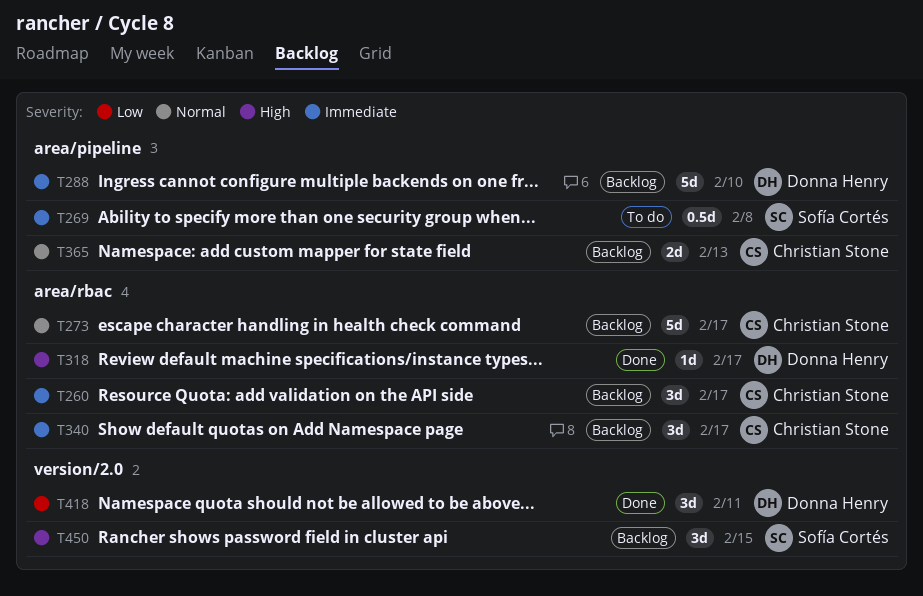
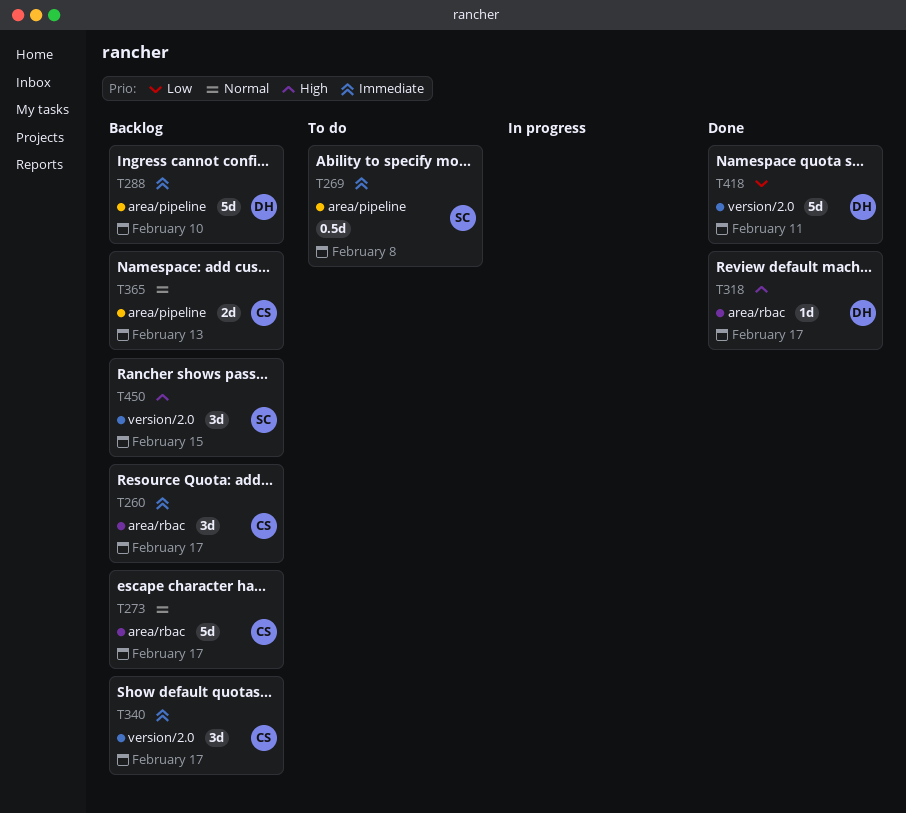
T340, label: area/rbac -> version/2.0
T418, estimate: 3d -> 5d

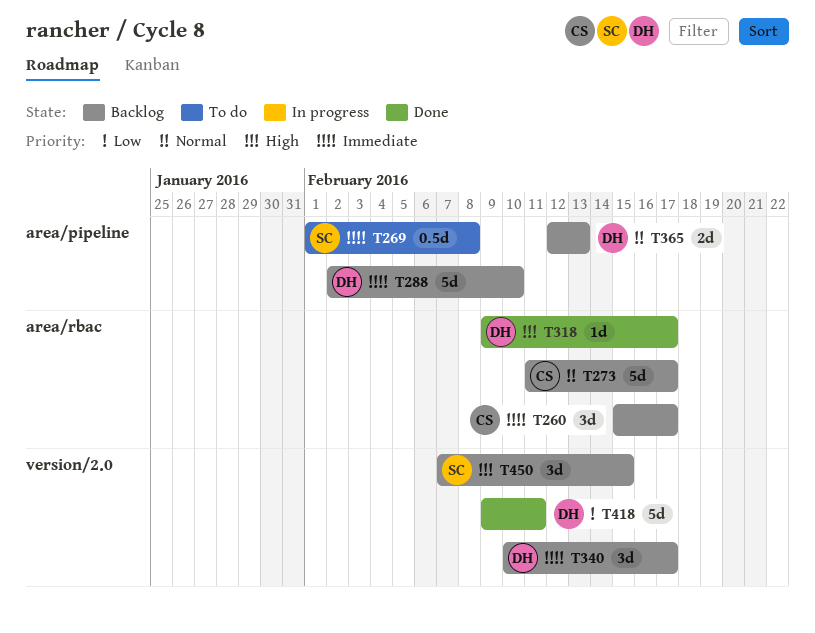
T340, owner: CS -> DH
T365, owner: CS -> DH

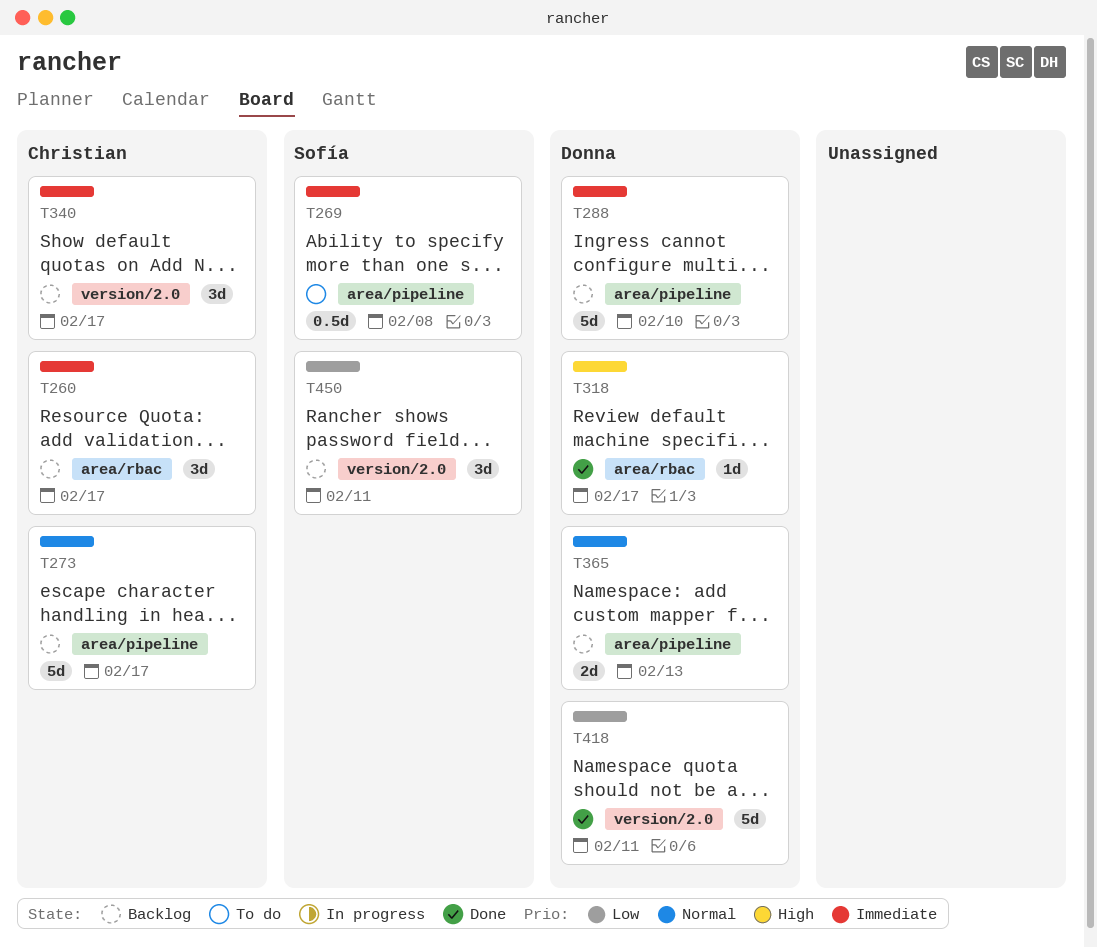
T273, label: area/rbac -> area/pipeline
T340, owner: Donna -> Christian
T450, priority: High -> Low
T450, due: Feb 15 -> Feb 11

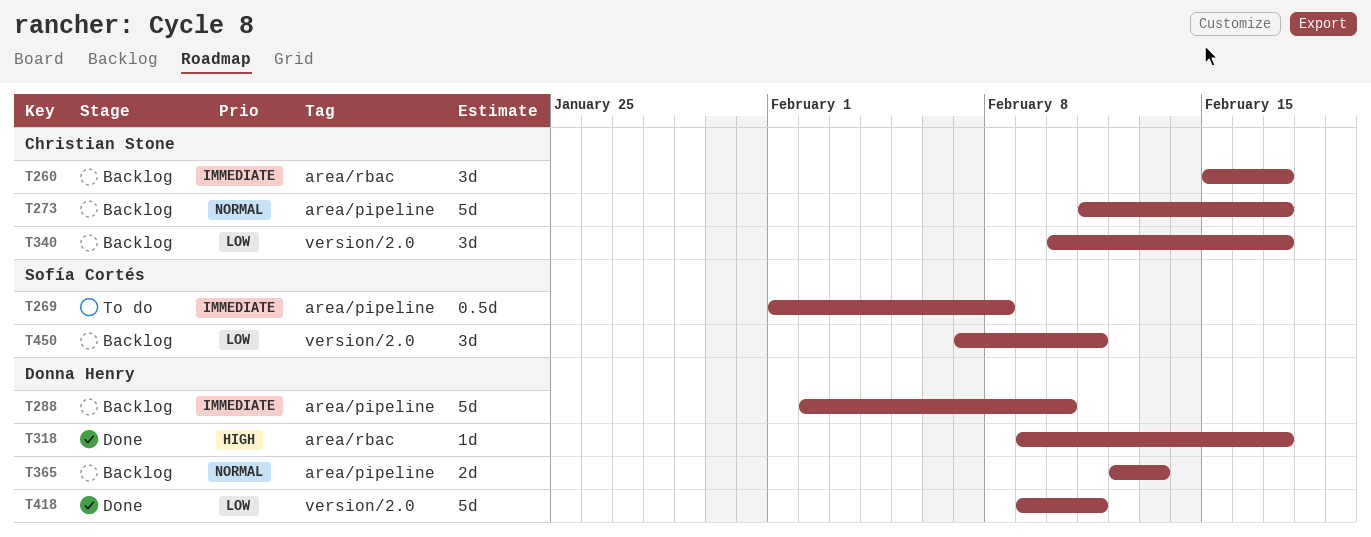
T340, priority: Immediate -> Low

